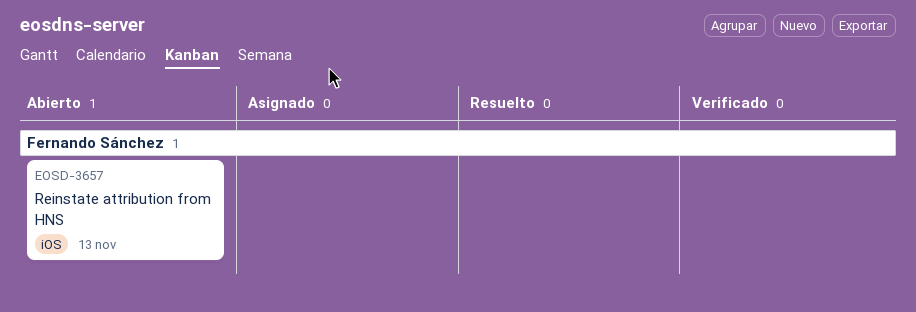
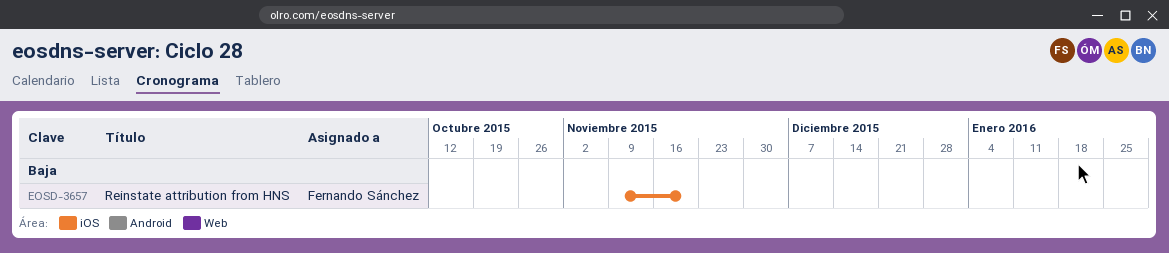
EOSD-3657, due: Nov 13 -> Nov 20

